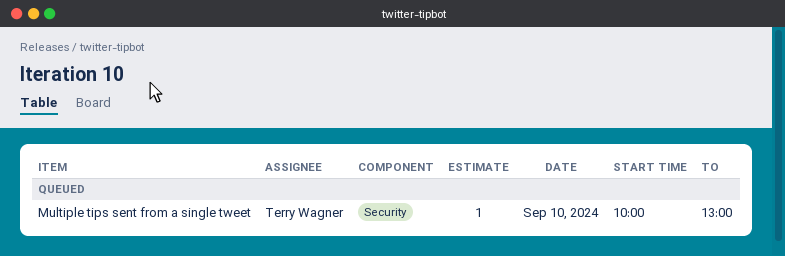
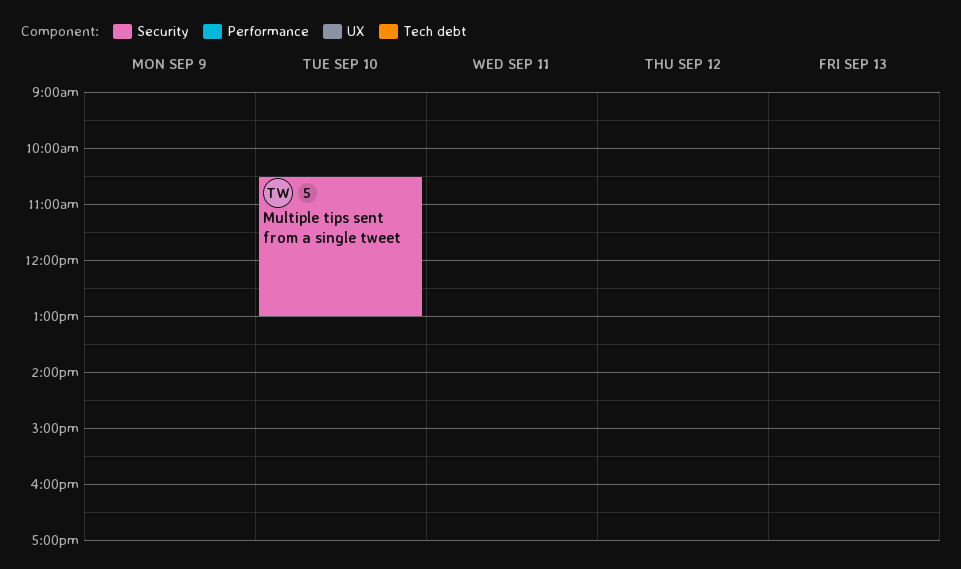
Multiple tips sent from a single tweet, estimate: 1 -> 5
Multiple tips sent from a single tweet, begins: 10:00 -> 10:30

